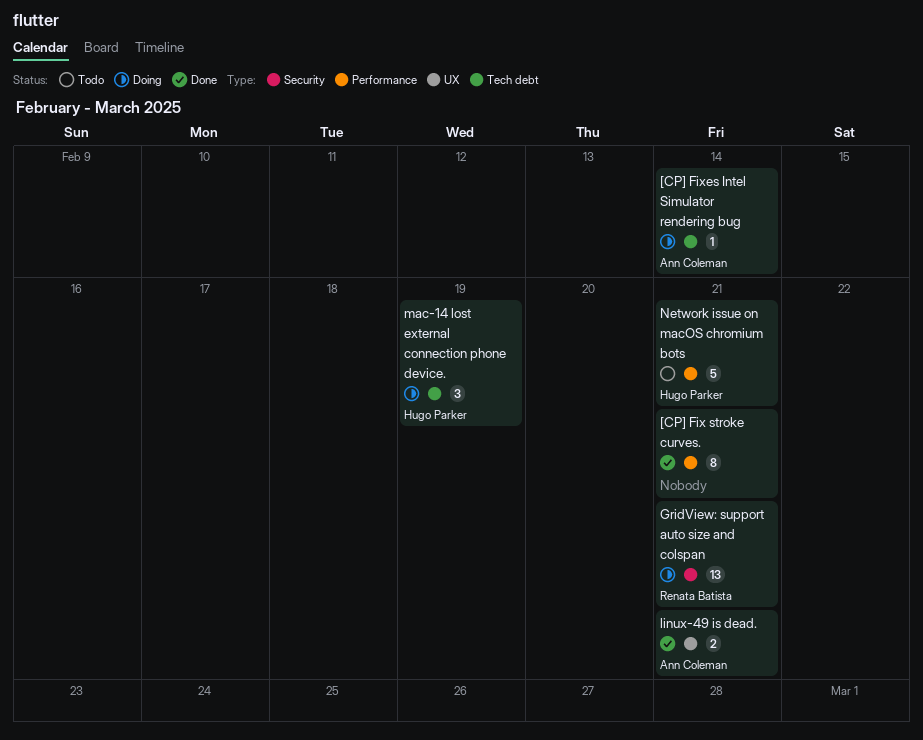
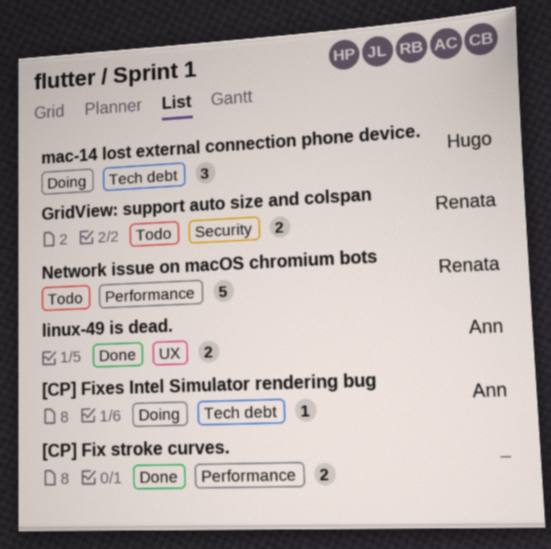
[CP] Fix stroke curves., estimate: 8 -> 2
GridView: support auto size and colspan, status: Doing -> Todo
GridView: support auto size and colspan, estimate: 13 -> 2
Network issue on macOS chromium bots, owner: Hugo Parker -> Renata Batista

